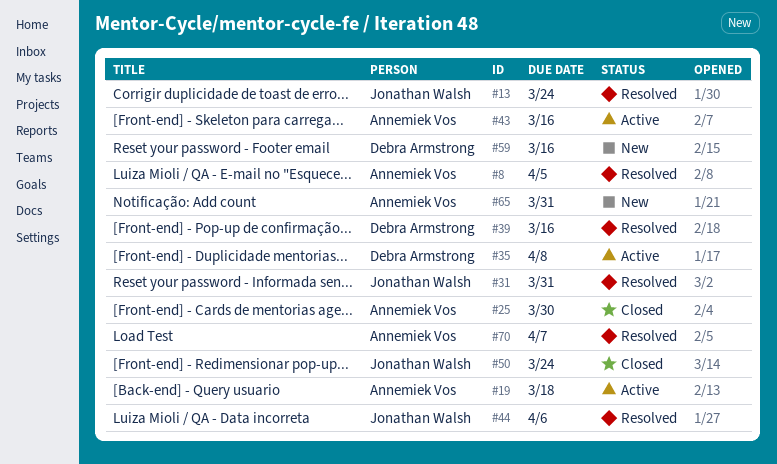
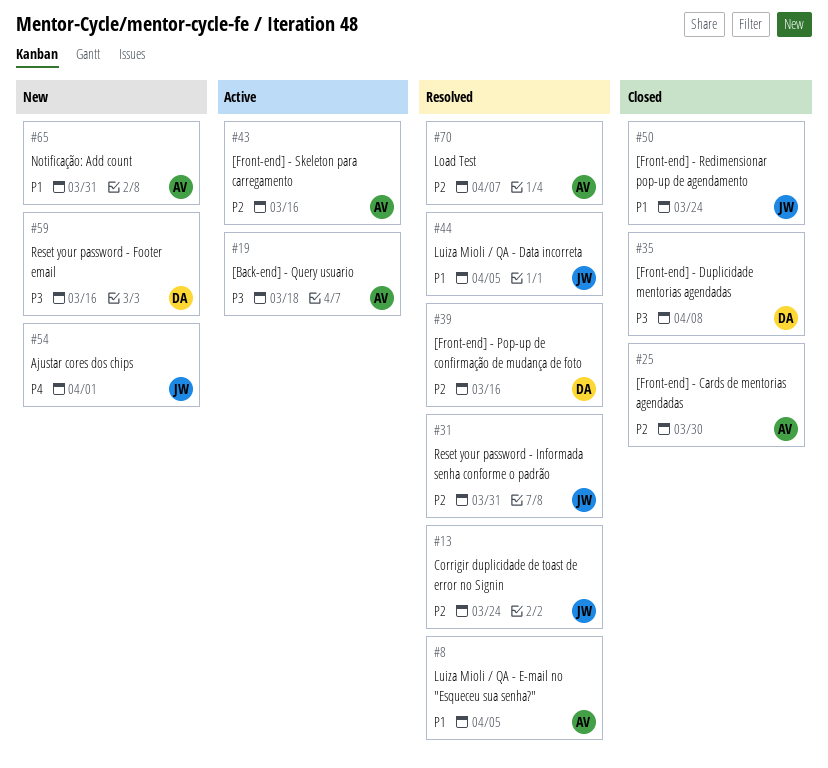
#35, status: Active -> Closed
#44, due: Apr 6 -> Apr 5
#54: none -> present

